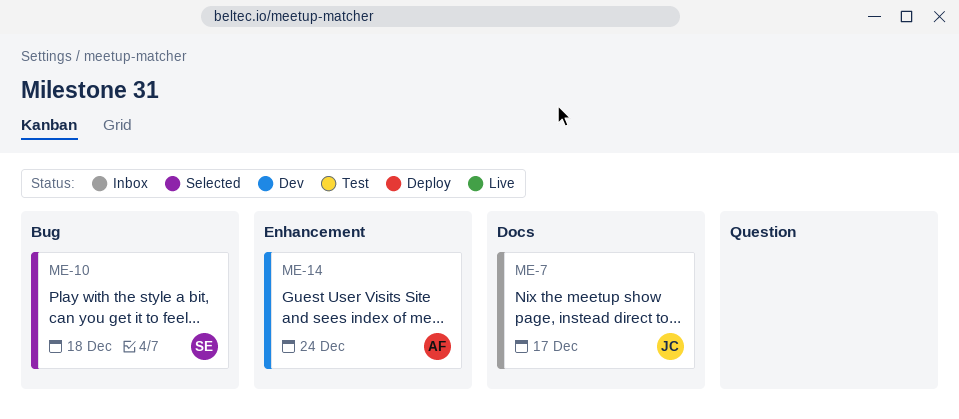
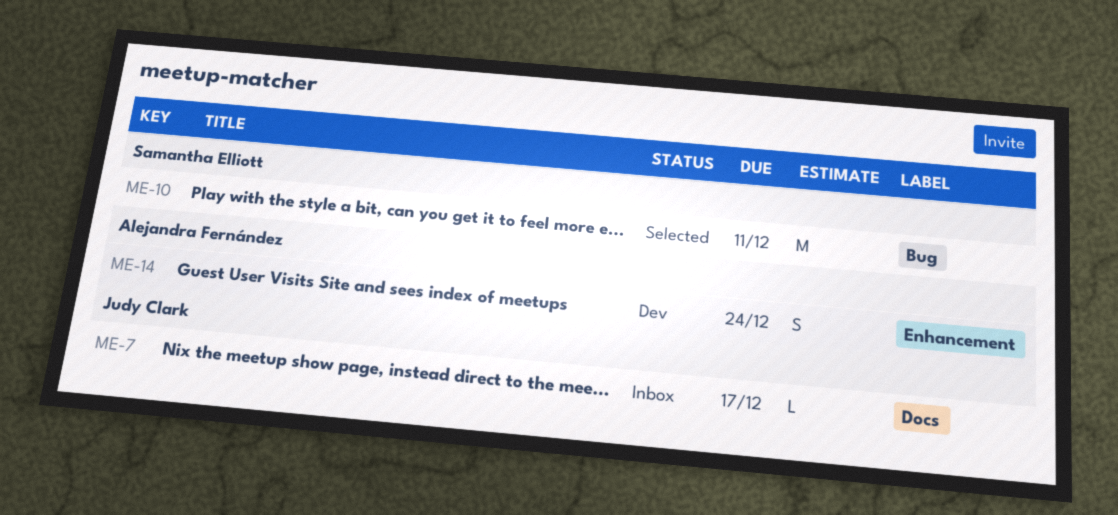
ME-10, due: Dec 18 -> Dec 11

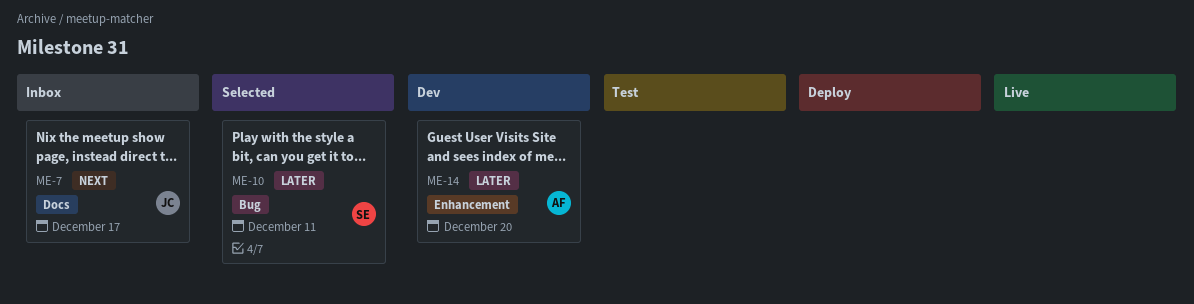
ME-14, due: Dec 24 -> Dec 20

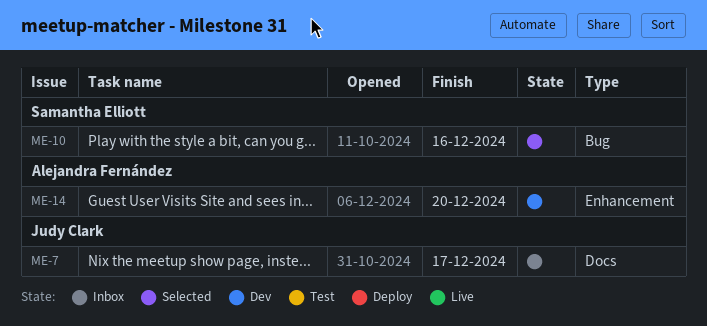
ME-10, due: Dec 11 -> Dec 16

